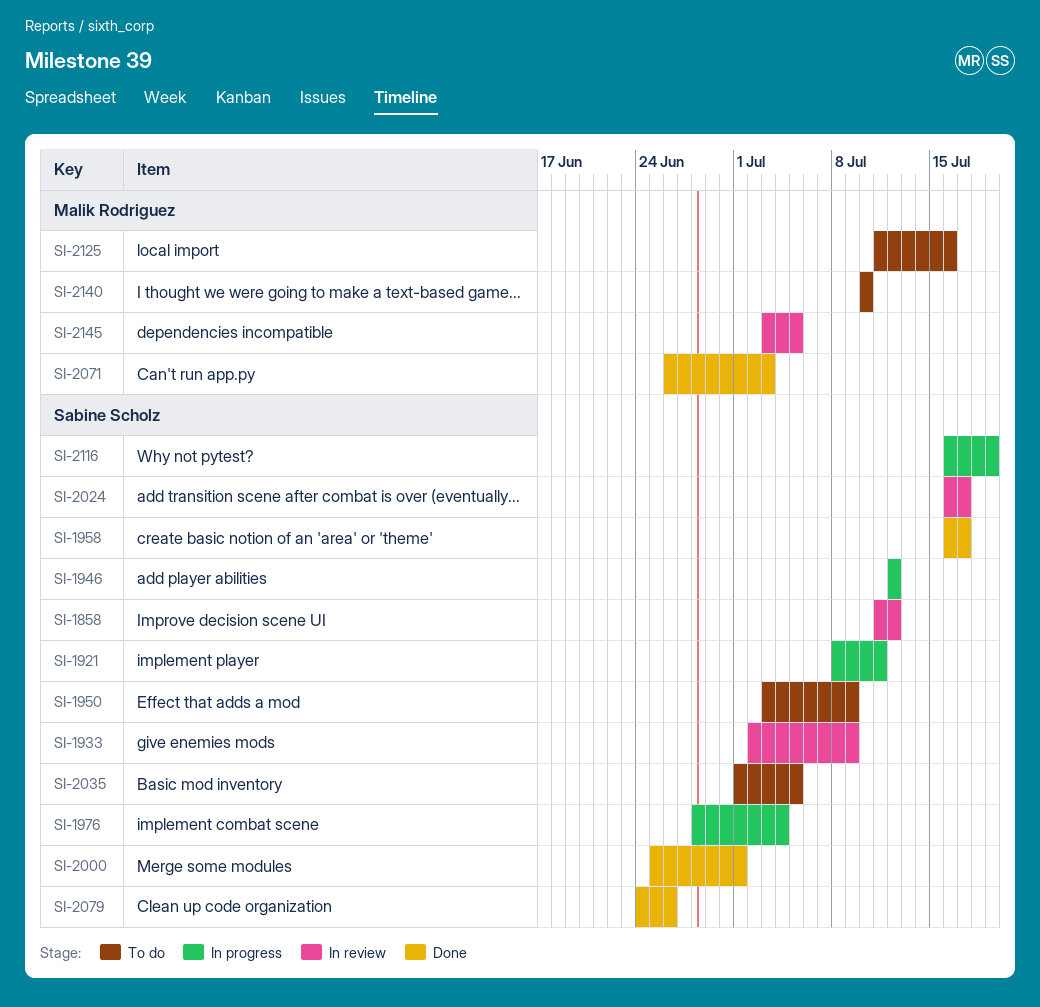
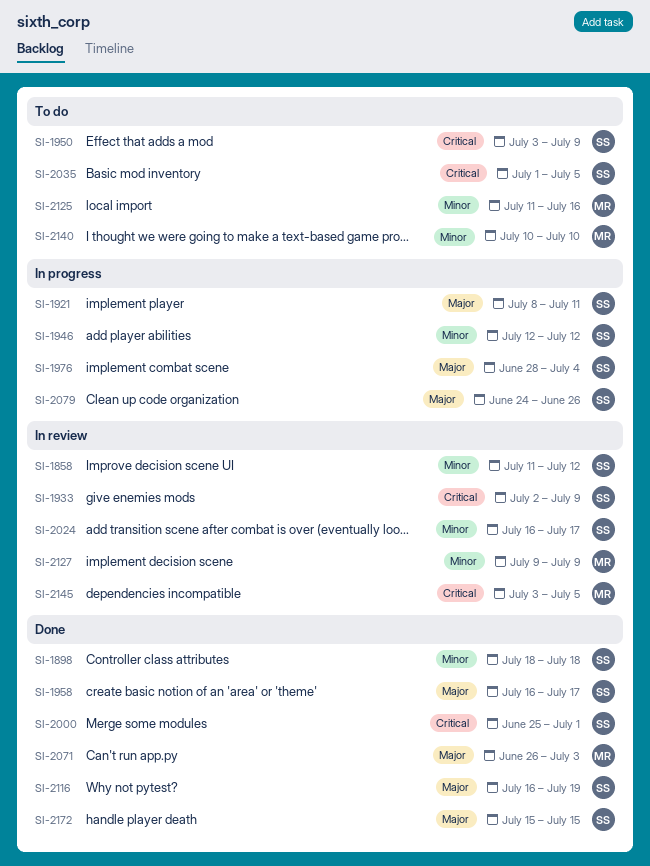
SI-1898: none -> present
SI-2079, status: Done -> In progress
SI-2116, status: In progress -> Done
SI-2127: none -> present
SI-2172: none -> present

